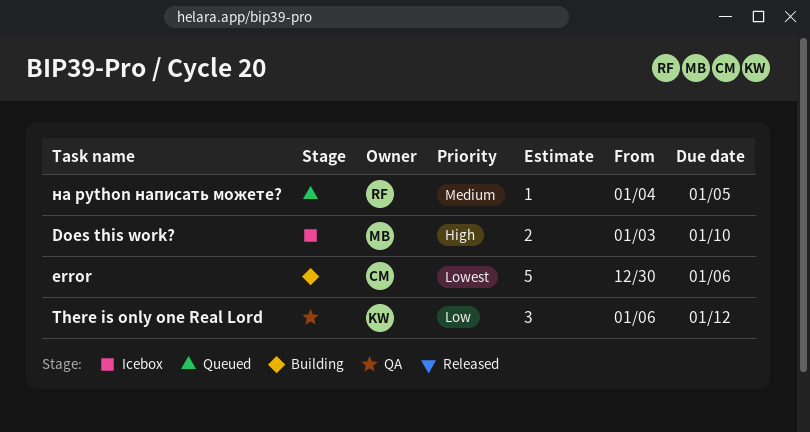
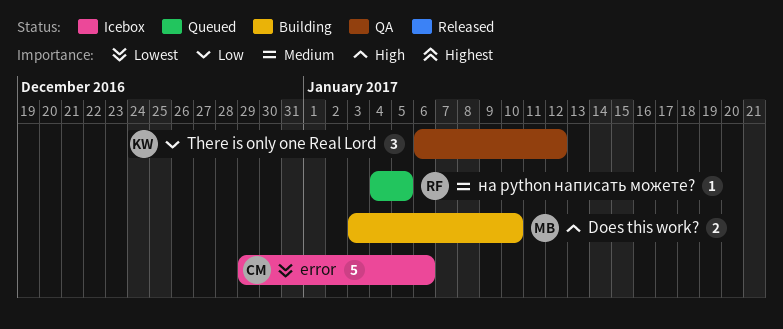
Does this work?, status: Icebox -> Building
error, status: Building -> Icebox
error, start: Dec 30 -> Dec 29

